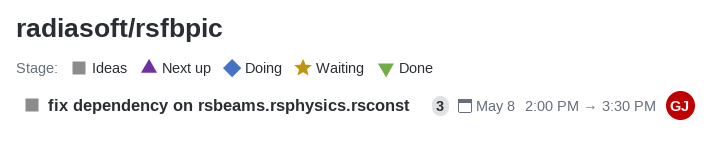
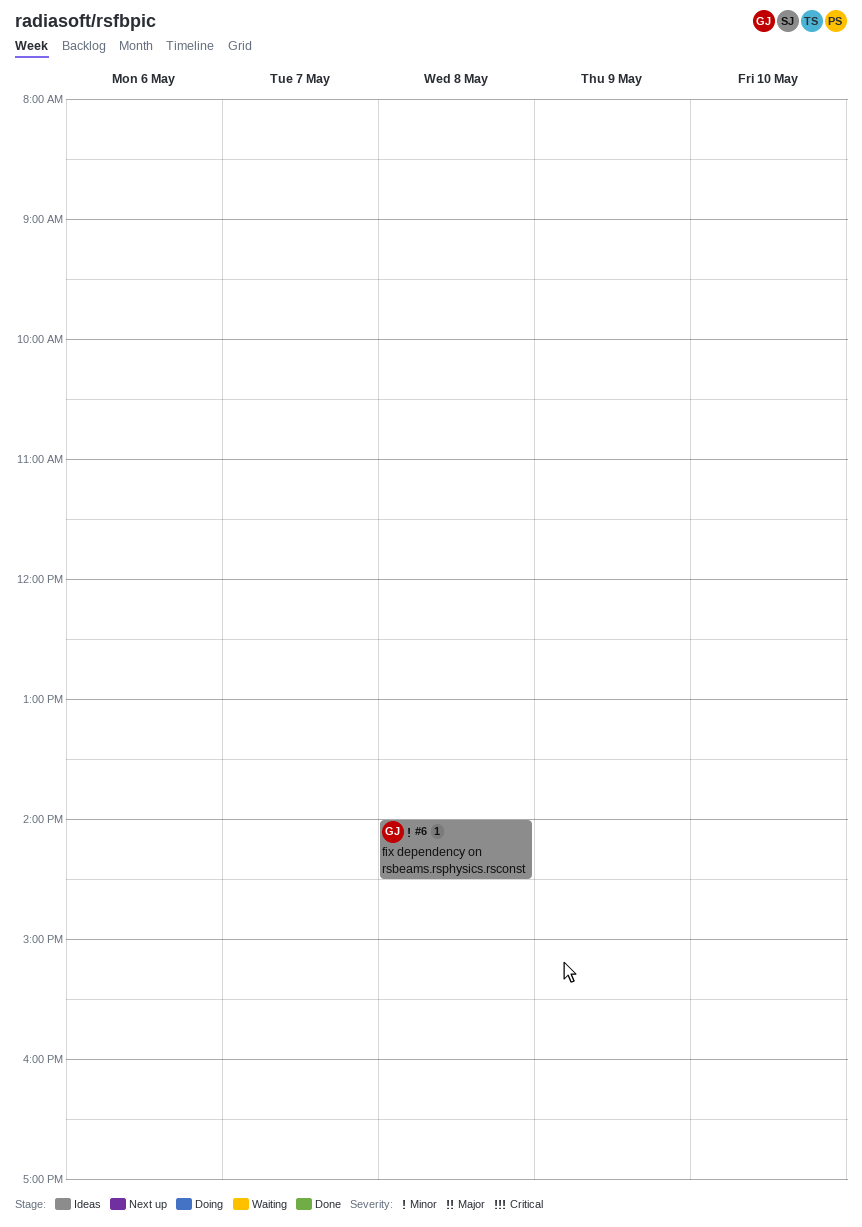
fix dependency on rsbeams.rsphysics.rsconst, estimate: 3 -> 1
fix dependency on rsbeams.rsphysics.rsconst, ends: 15:30 -> 14:30

